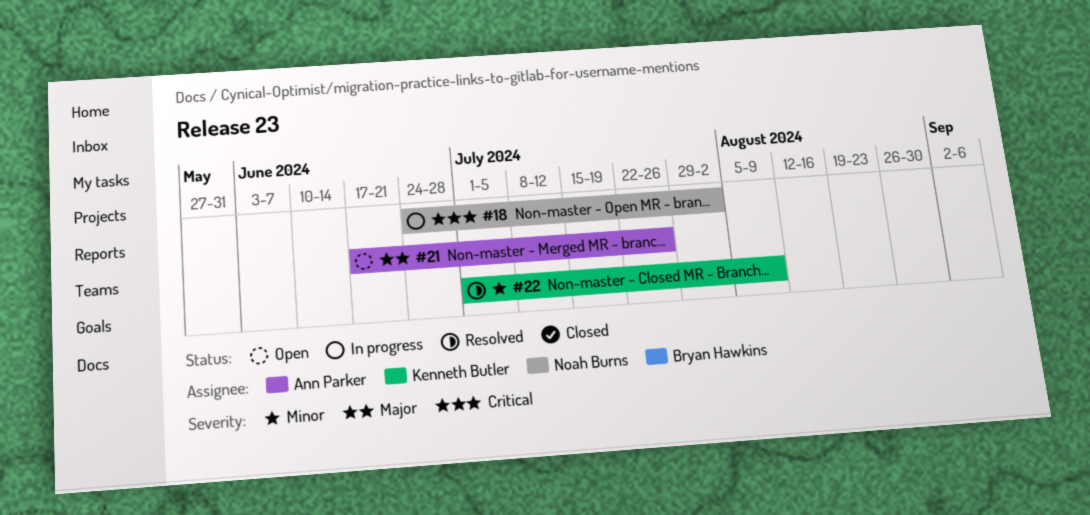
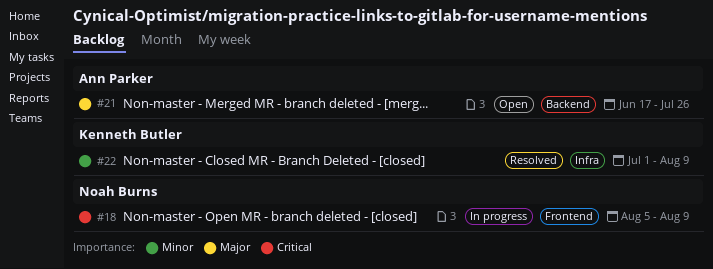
#18, start: Jun 24 -> Aug 5
#18, due: Aug 2 -> Aug 9

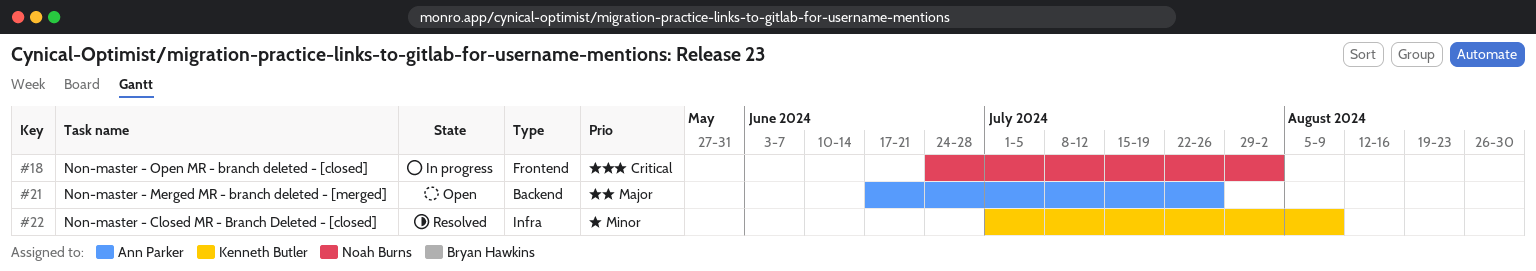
#18, start: Aug 5 -> Jun 24
#18, due: Aug 9 -> Aug 2

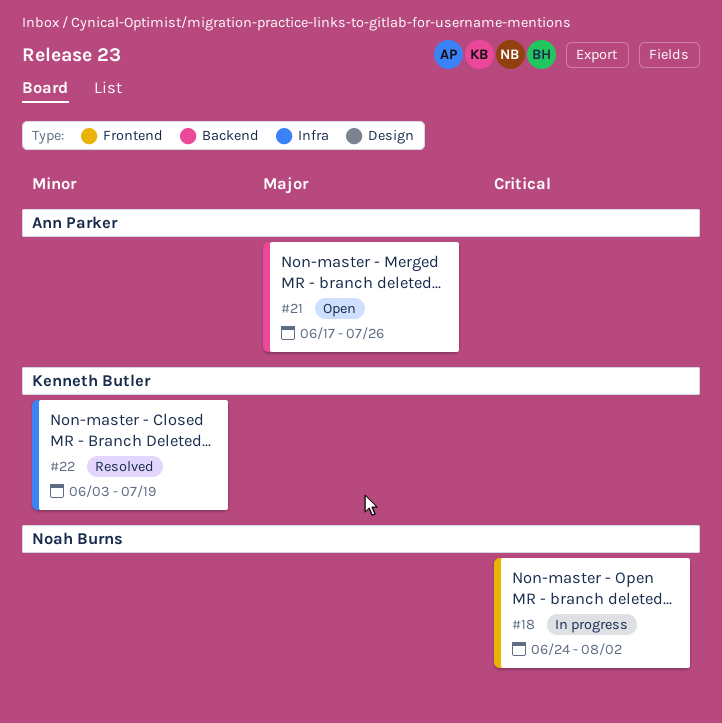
#22, start: Jul 1 -> Jun 3
#22, due: Aug 9 -> Jul 19

